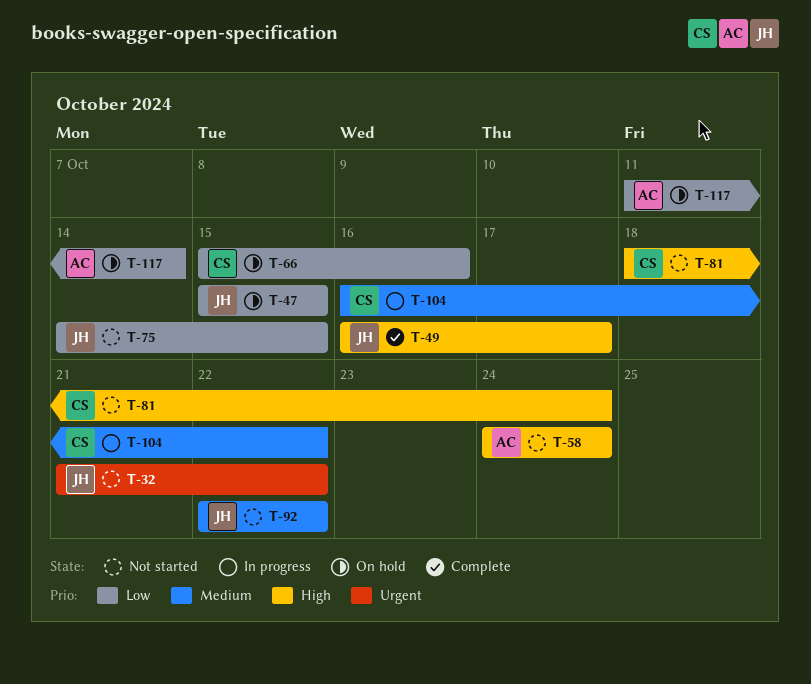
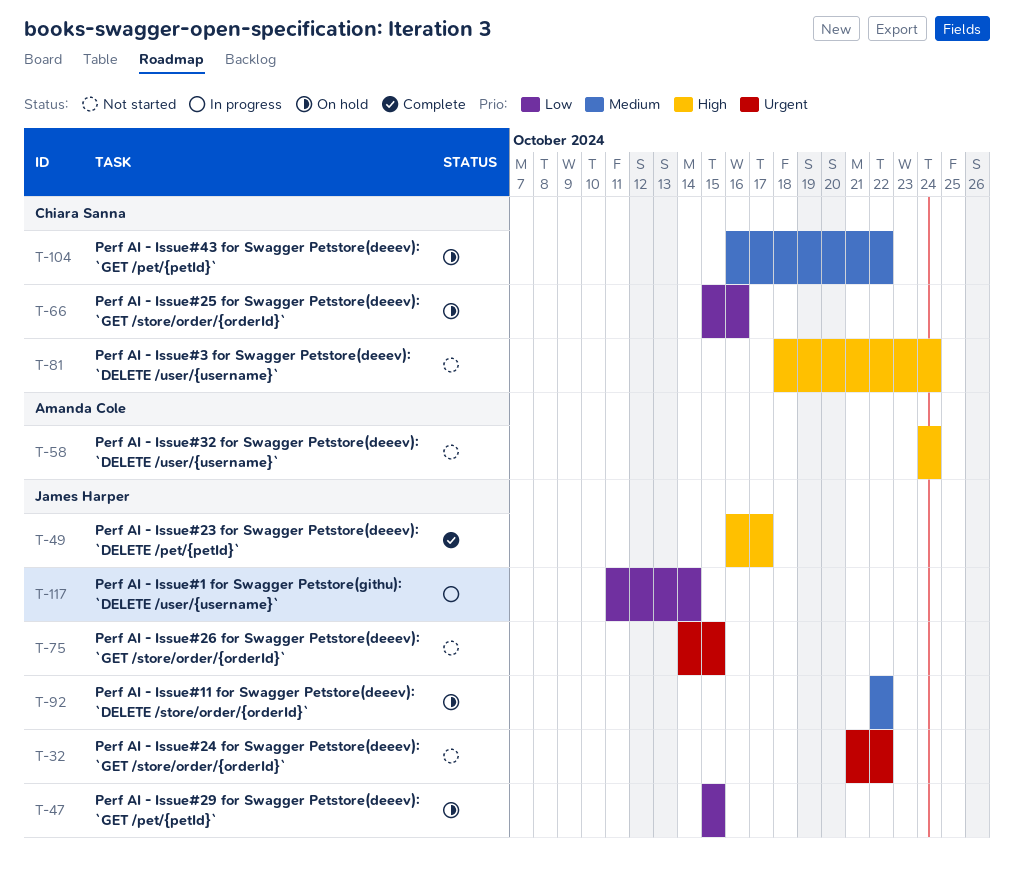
T-75, priority: Low -> Urgent
T-92, status: Not started -> On hold
T-104, status: In progress -> On hold
T-117, status: On hold -> In progress
T-117, owner: Amanda Cole -> James Harper

